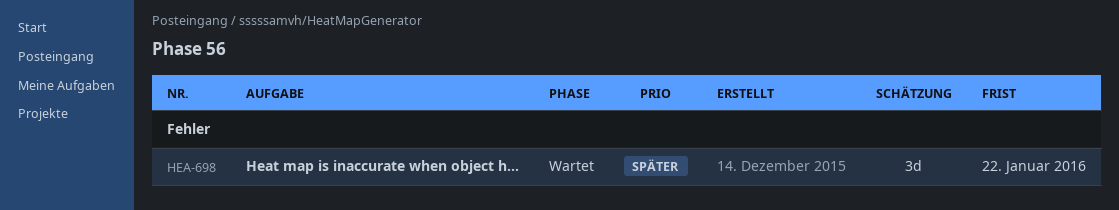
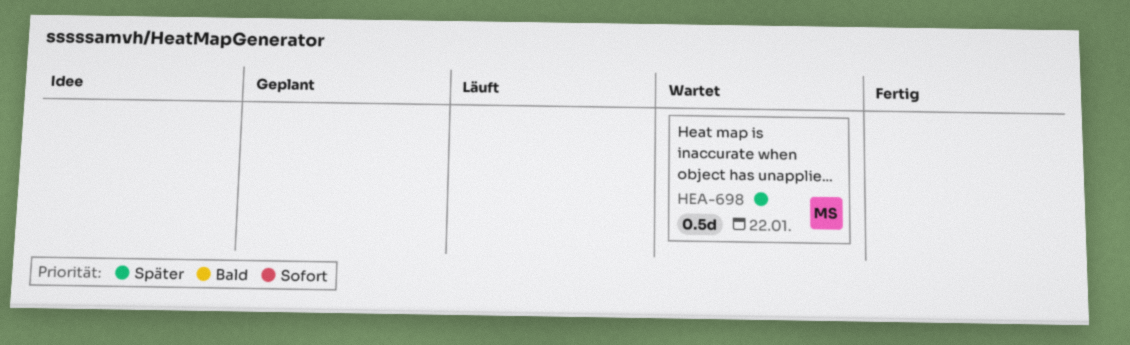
HEA-698, estimate: 3d -> 0.5d

